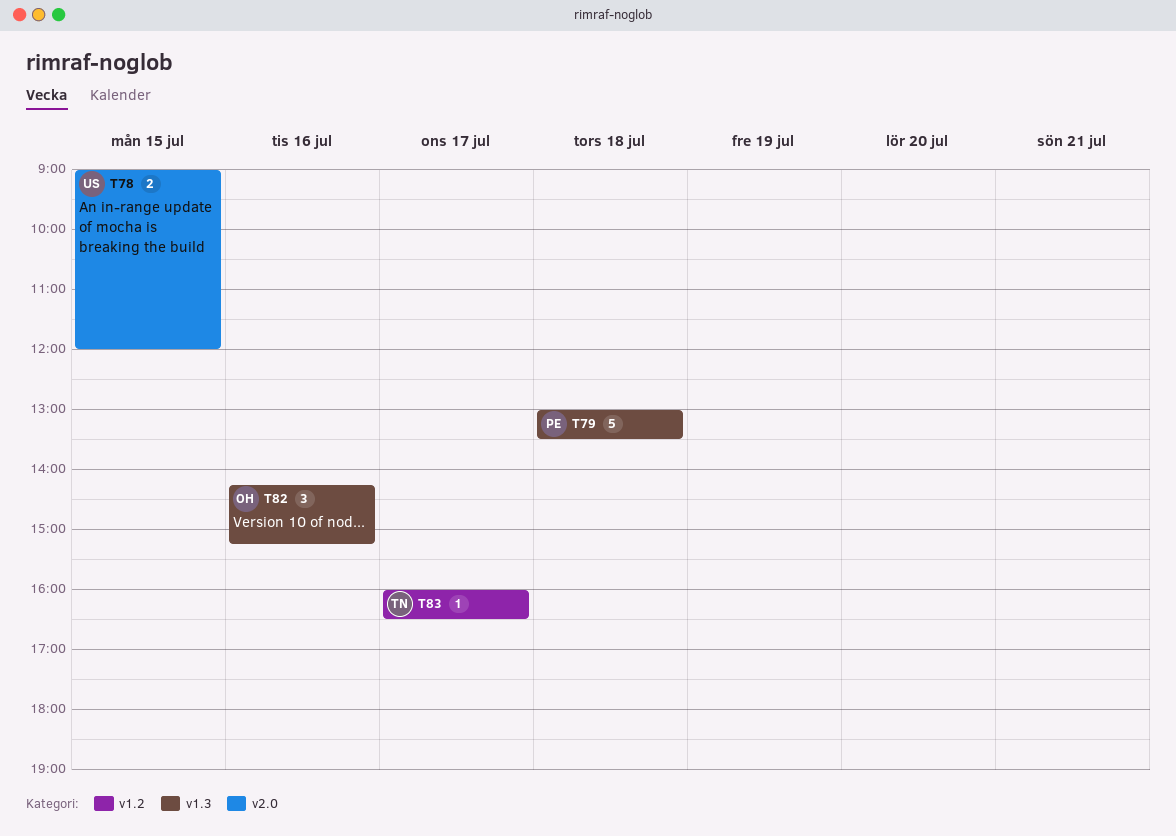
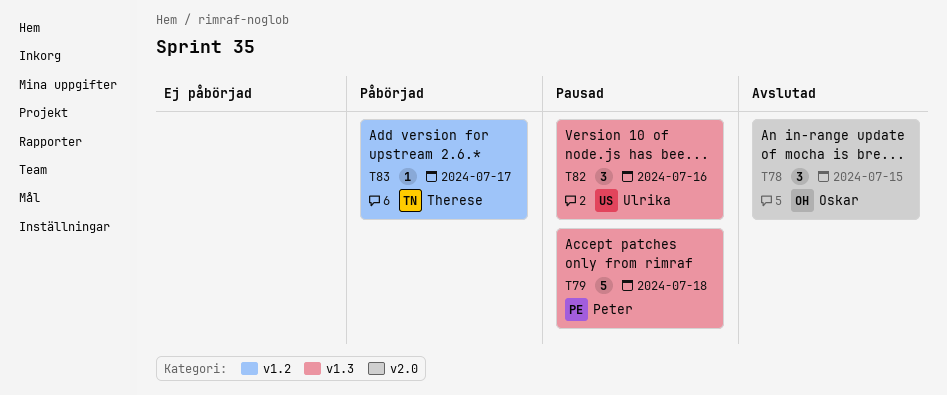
T78, owner: Ulrika -> Oskar
T78, estimate: 2 -> 3
T82, owner: Oskar -> Ulrika

